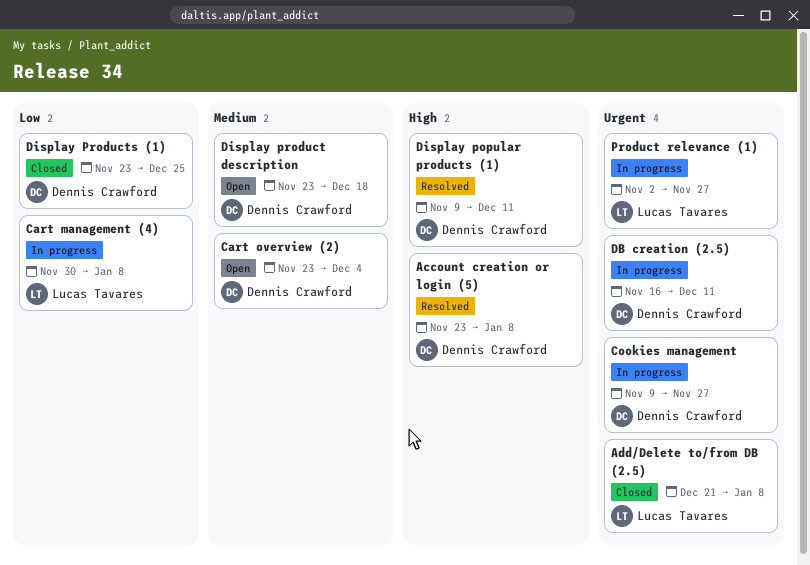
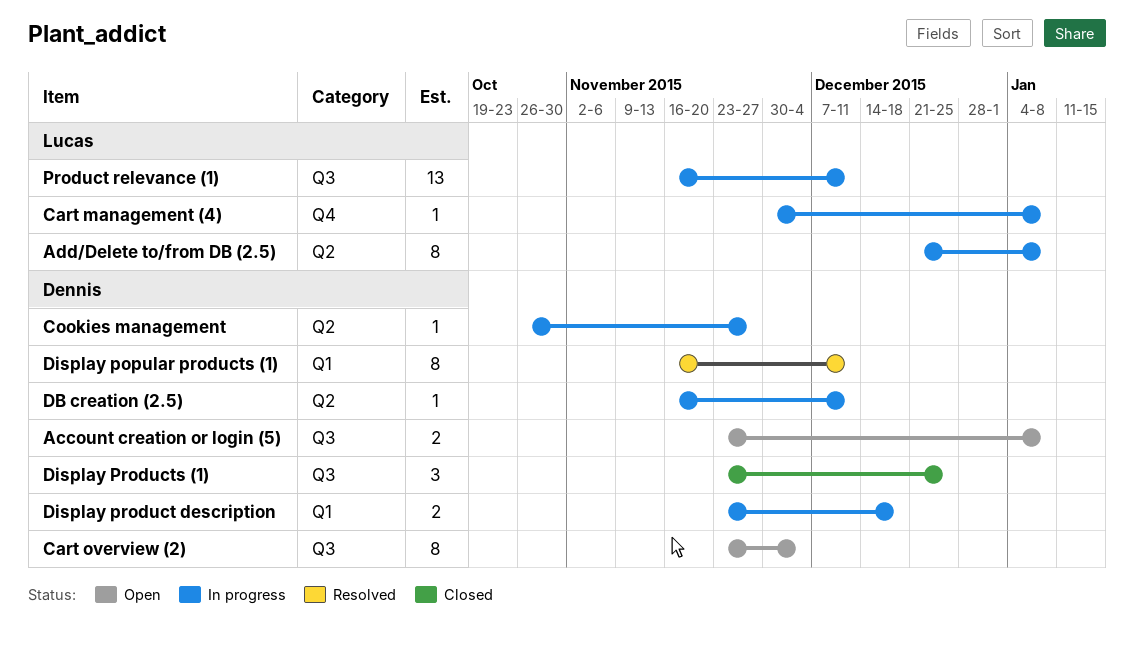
Account creation or login (5), status: Resolved -> Open
Add/Delete to/from DB (2.5), status: Closed -> In progress
Cookies management, start: Nov 9 -> Oct 26
Display popular products (1), start: Nov 9 -> Nov 16
Display product description, status: Open -> In progress
Product relevance (1), start: Nov 2 -> Nov 16
Product relevance (1), due: Nov 27 -> Dec 11

